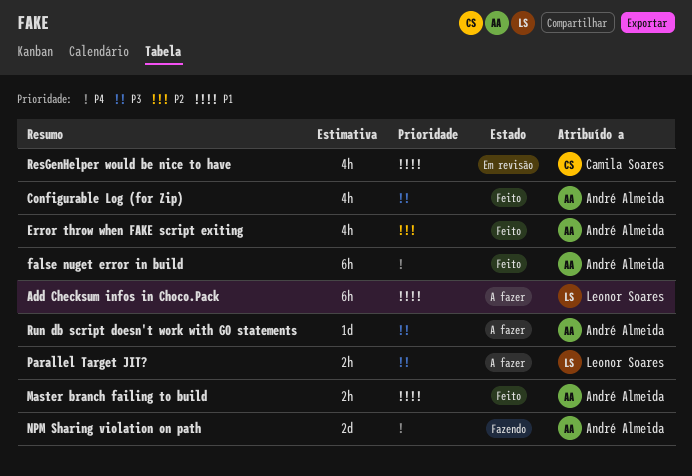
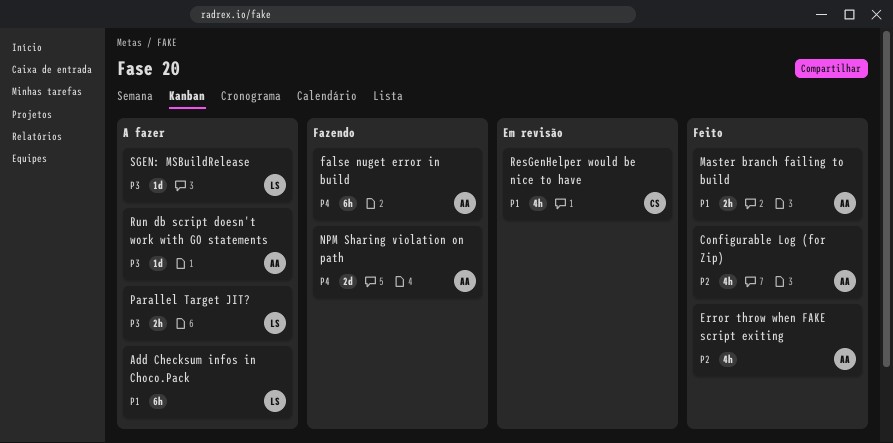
Configurable Log (for Zip), priority: P3 -> P2
false nuget error in build, status: Feito -> Fazendo
SGEN: MSBuildRelease: none -> present

